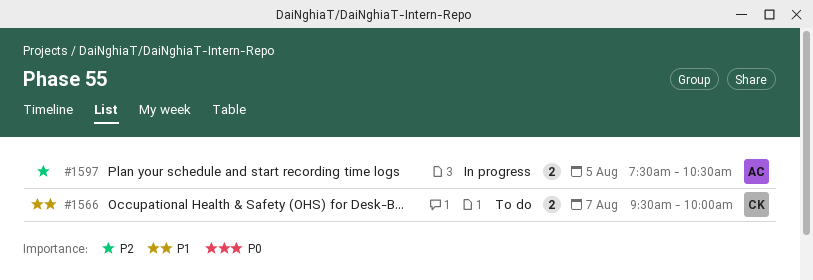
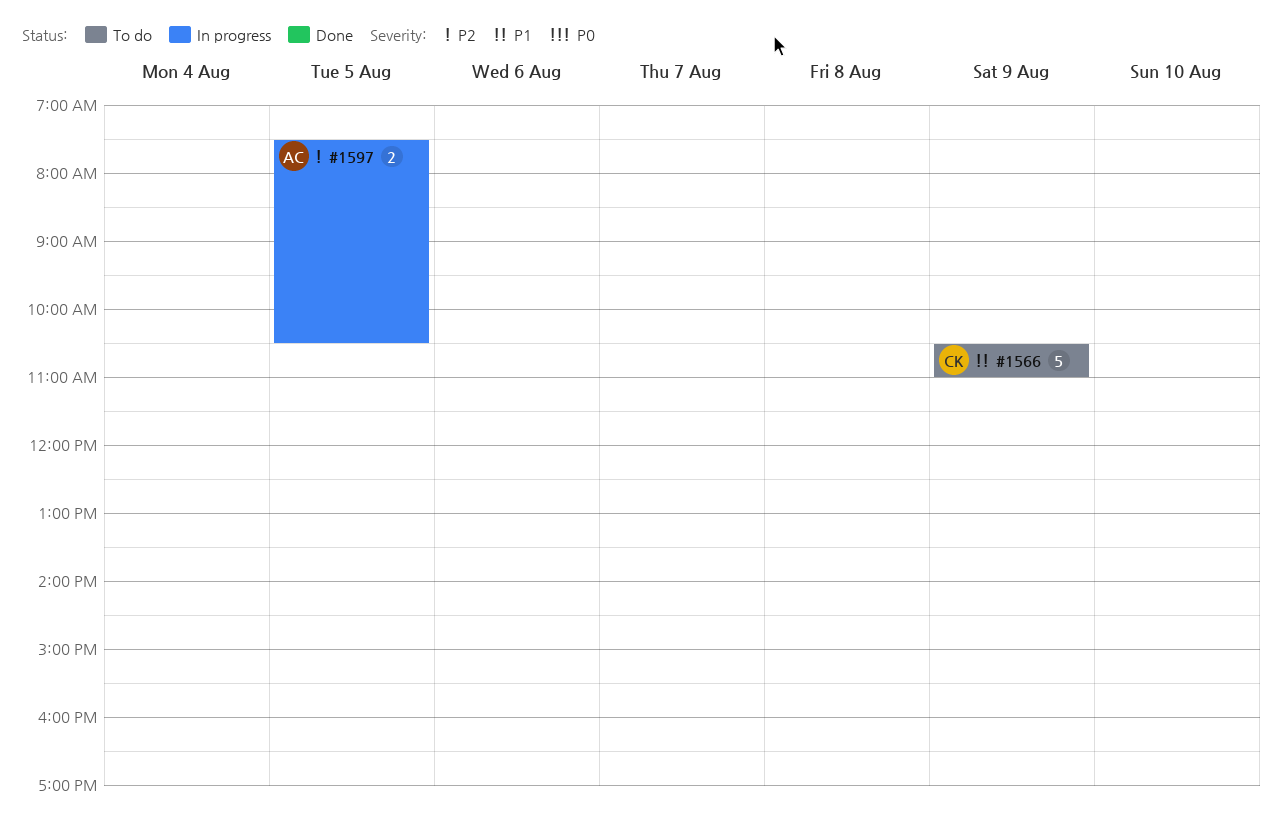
#1566, estimate: 2 -> 5
#1566, day: Aug 7 -> Aug 9
#1566, begins: 09:30 -> 10:30
#1566, ends: 10:00 -> 11:00

